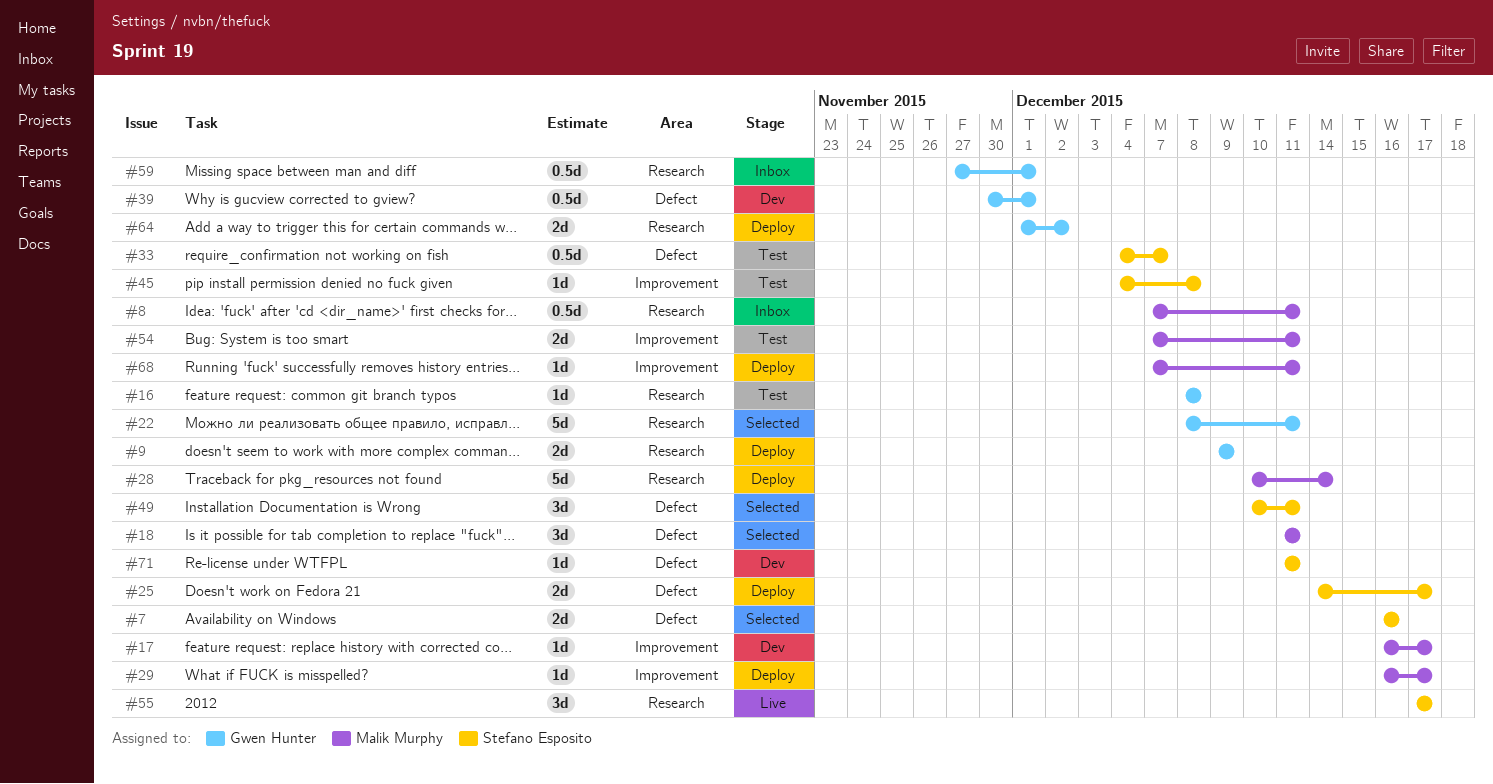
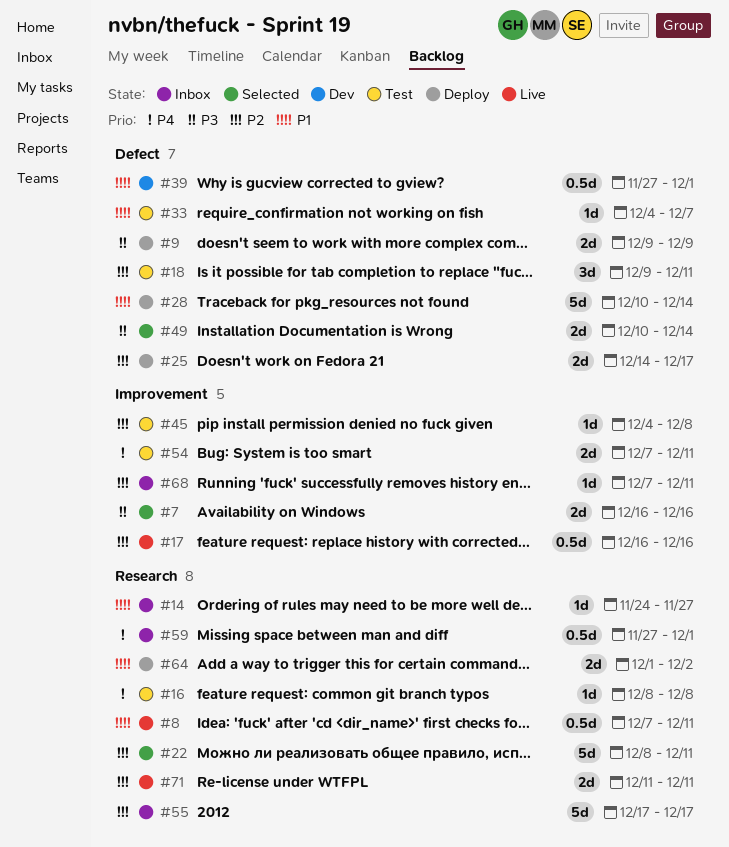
#7, label: Defect -> Improvement
#8, status: Inbox -> Live
#9, label: Research -> Defect
#14: none -> present
#17, status: Dev -> Live
#17, estimate: 1d -> 0.5d
#17, due: Dec 17 -> Dec 16
#18, status: Selected -> Test
#18, start: Dec 11 -> Dec 9
#28, label: Research -> Defect
#29: present -> none
#33, estimate: 0.5d -> 1d
#39, start: Nov 30 -> Nov 27
#49, estimate: 3d -> 2d
#49, due: Dec 11 -> Dec 14
#55, status: Live -> Inbox
#55, estimate: 3d -> 5d
#68, status: Deploy -> Inbox
#71, status: Dev -> Live
#71, label: Defect -> Research
#71, estimate: 1d -> 2d

